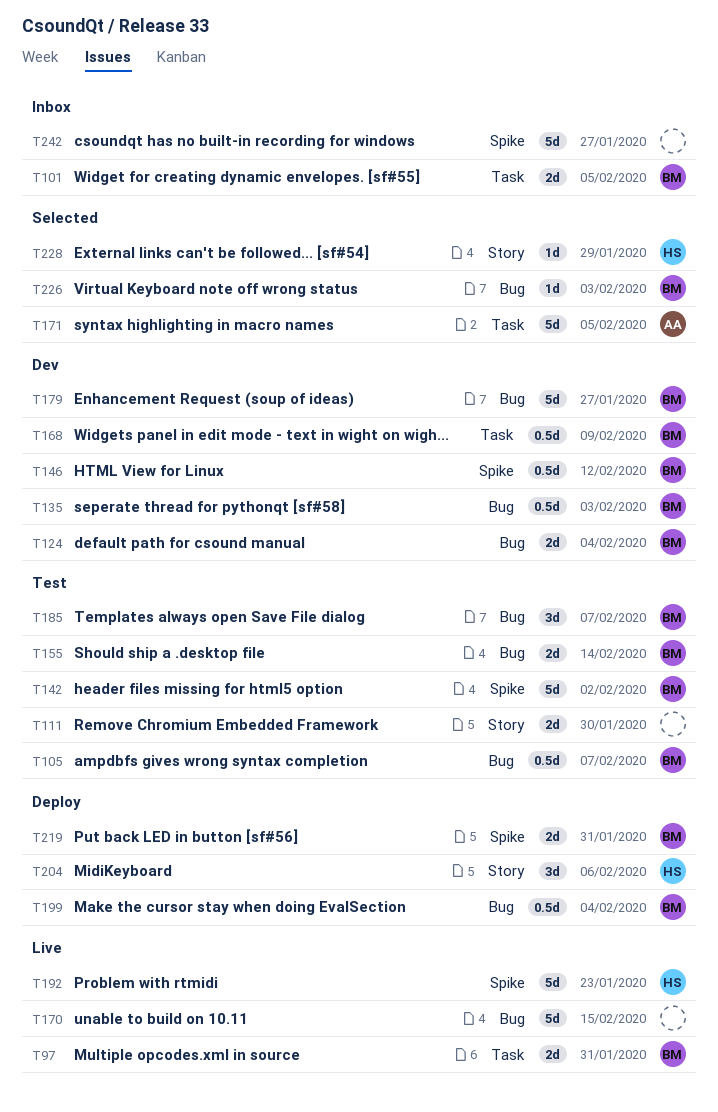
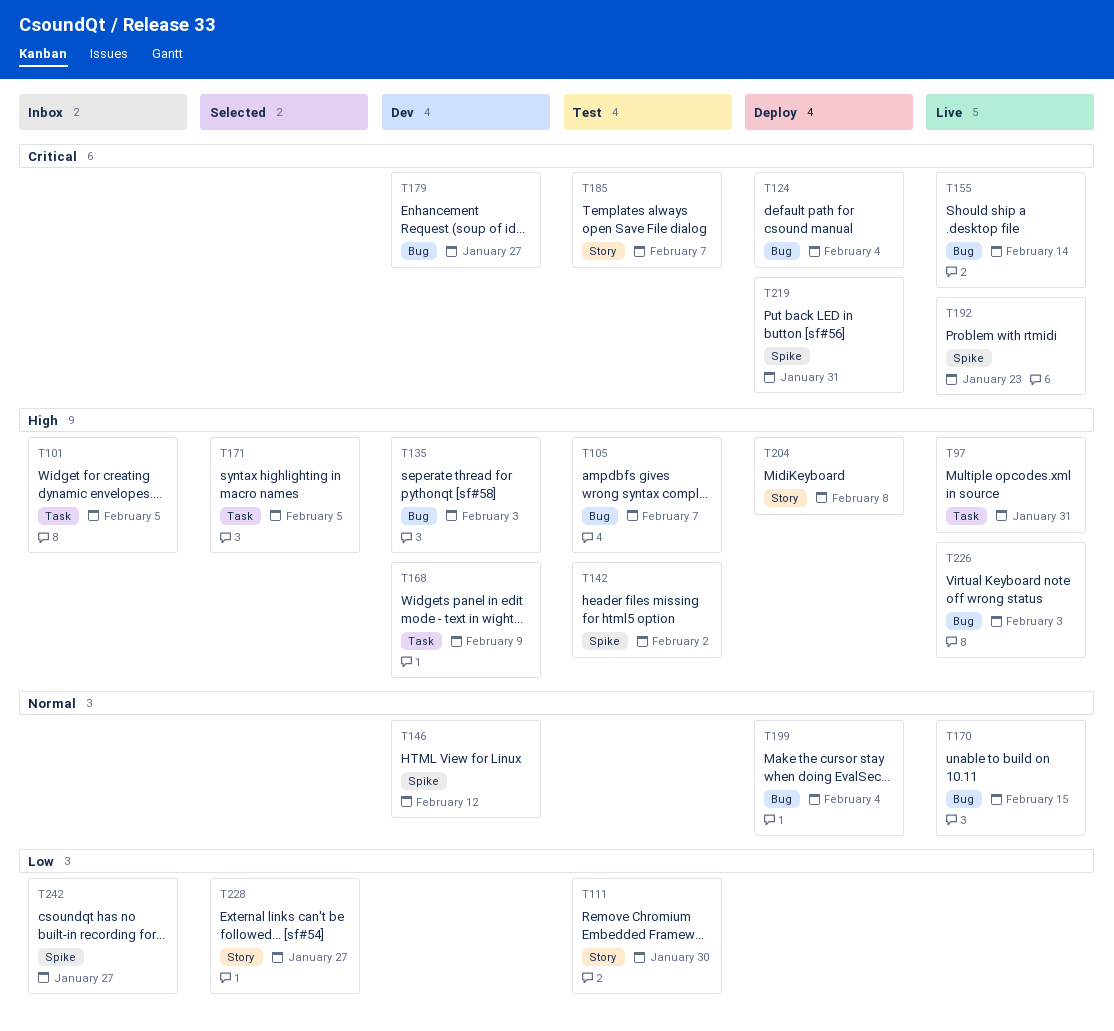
T124, status: Dev -> Deploy
T155, status: Test -> Live
T185, label: Bug -> Story
T204, due: Feb 6 -> Feb 8
T226, status: Selected -> Live
T228, due: Jan 29 -> Jan 27

